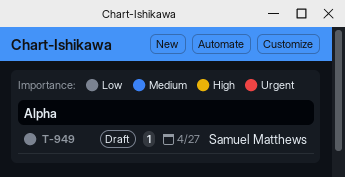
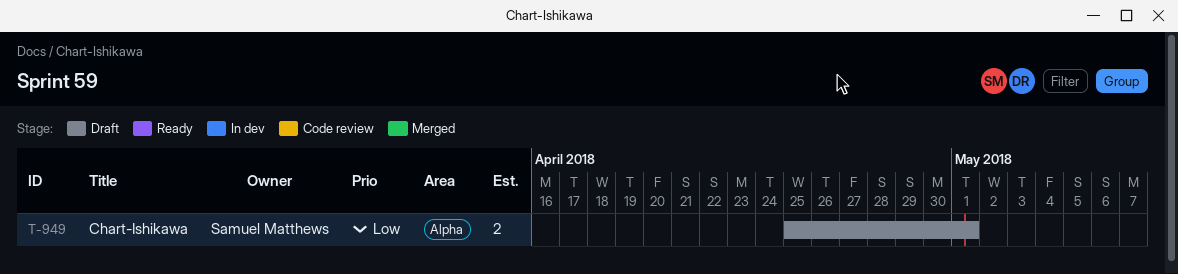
T-949, estimate: 1 -> 2
T-949, due: Apr 27 -> May 1

